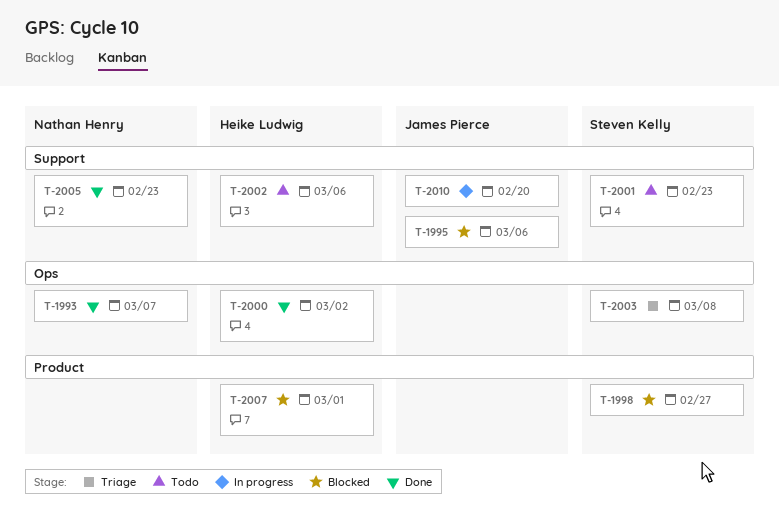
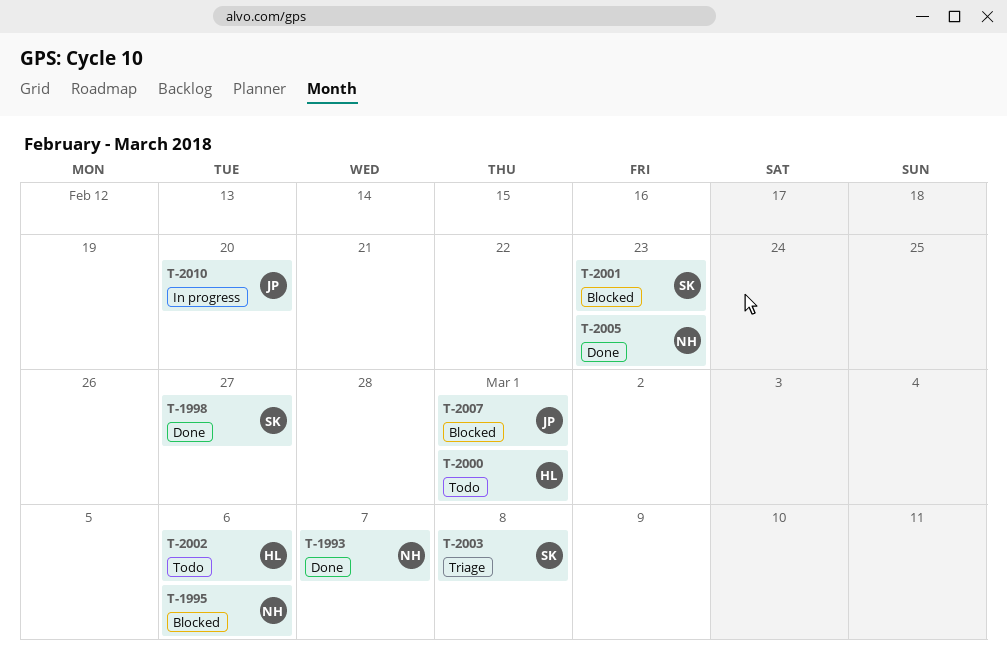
T-1995, owner: James Pierce -> Nathan Henry
T-1998, status: Blocked -> Done
T-2000, status: Done -> Todo
T-2000, due: Mar 2 -> Mar 1
T-2001, status: Todo -> Blocked
T-2007, owner: Heike Ludwig -> James Pierce

